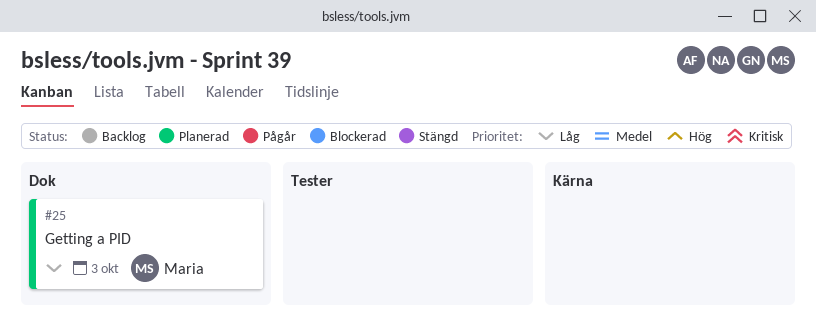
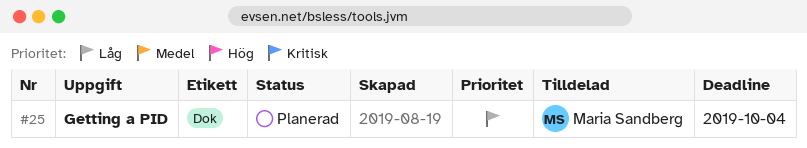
#25, due: Oct 3 -> Oct 4

